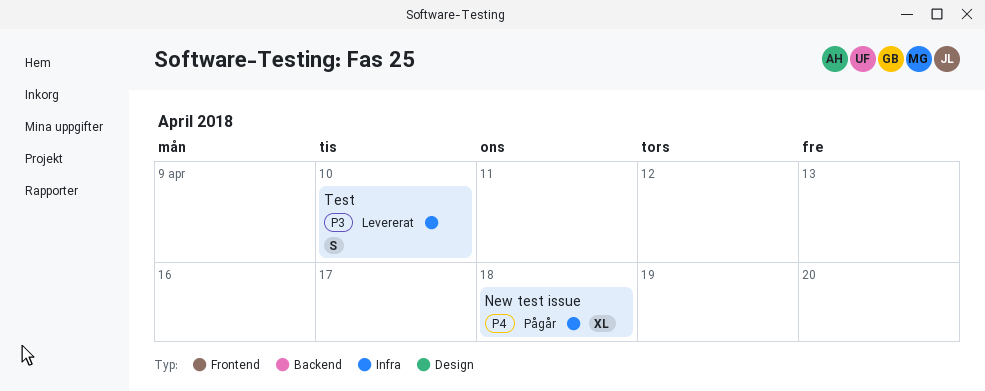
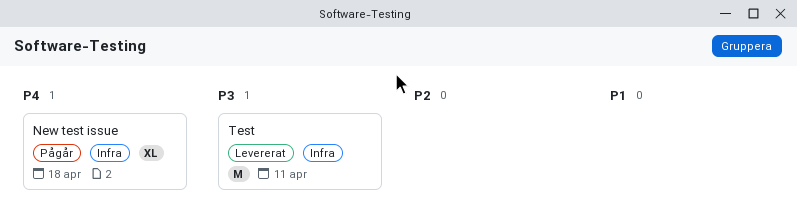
Test, estimate: S -> M
Test, due: Apr 10 -> Apr 11

